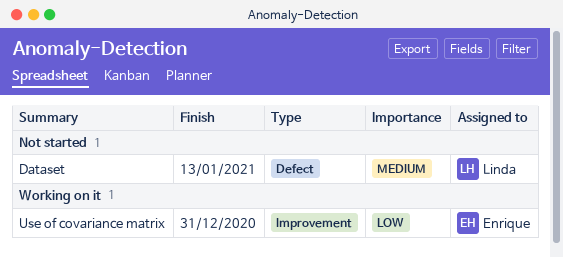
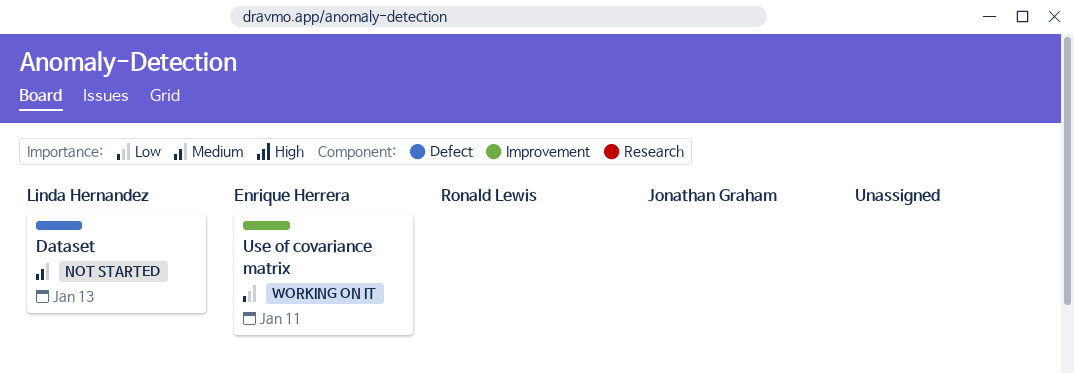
Use of covariance matrix, due: Dec 31 -> Jan 11

